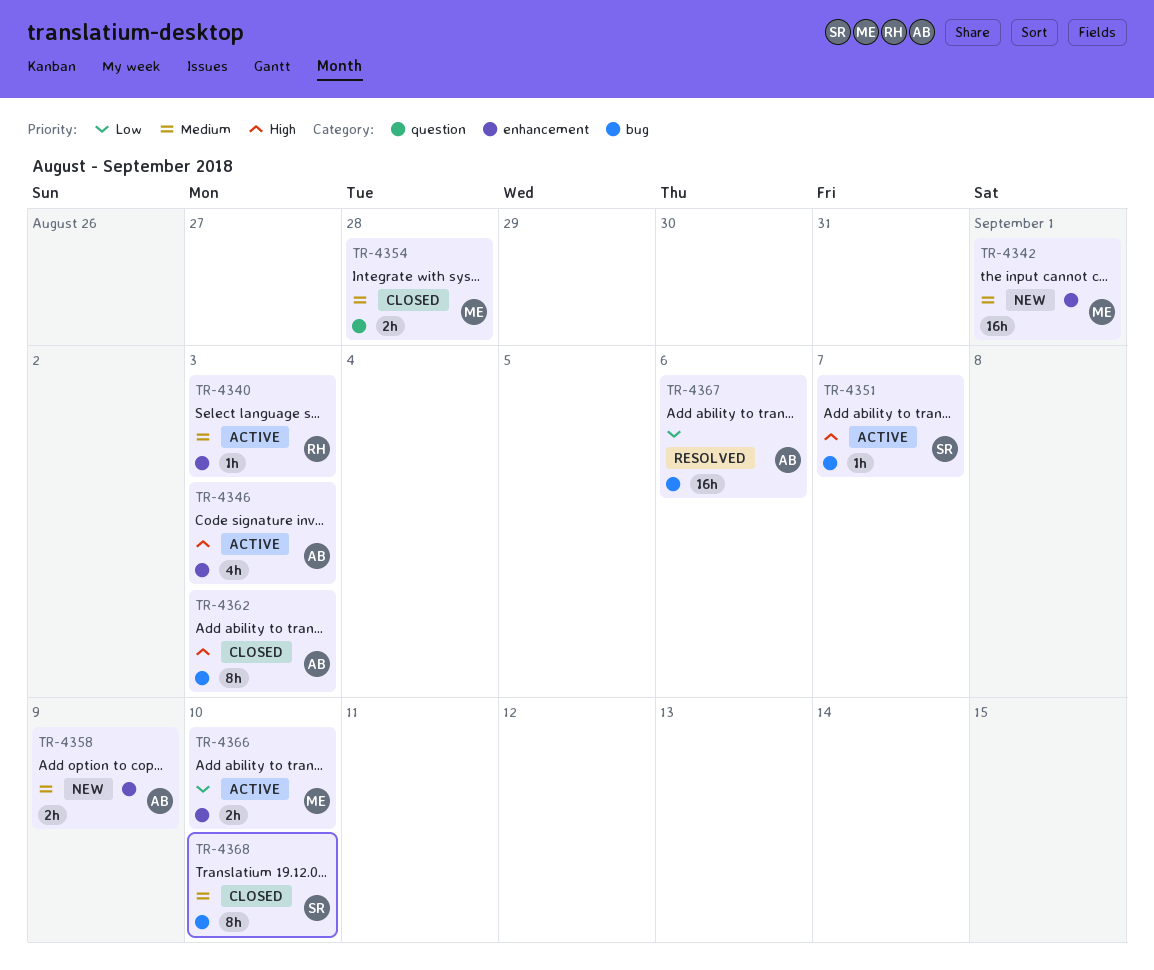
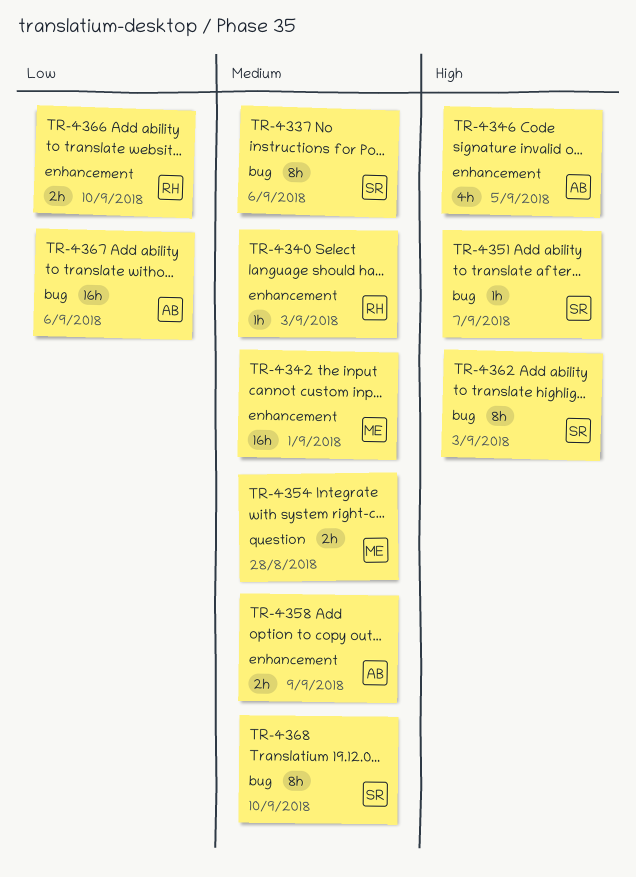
TR-4337: none -> present
TR-4346, due: Sep 3 -> Sep 5
TR-4362, owner: AB -> SR
TR-4366, owner: ME -> RH

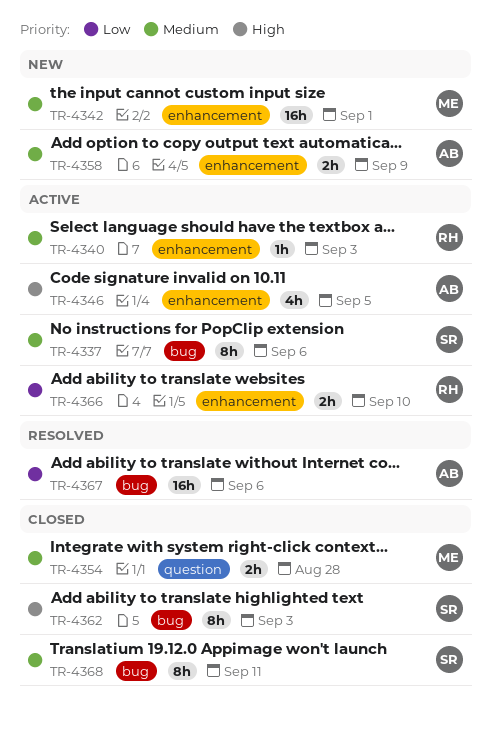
TR-4351: present -> none
TR-4368, due: Sep 10 -> Sep 11

